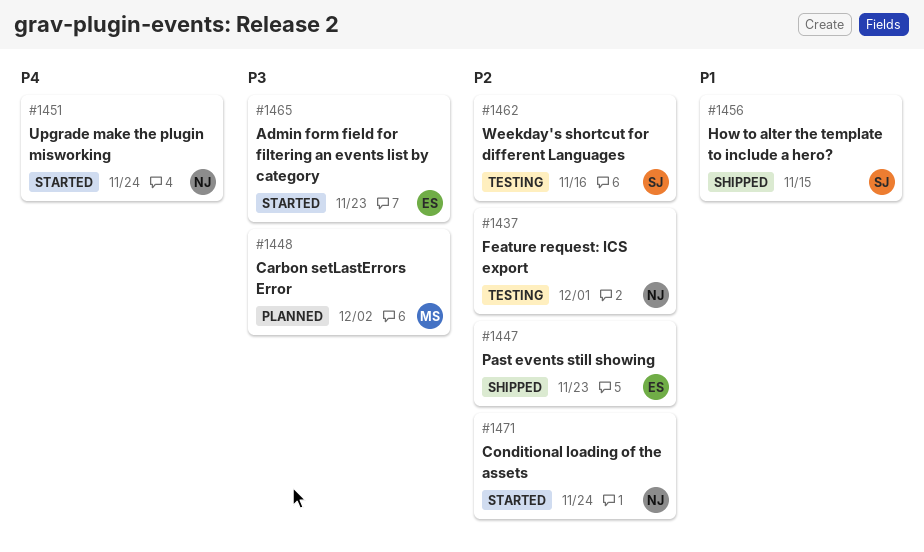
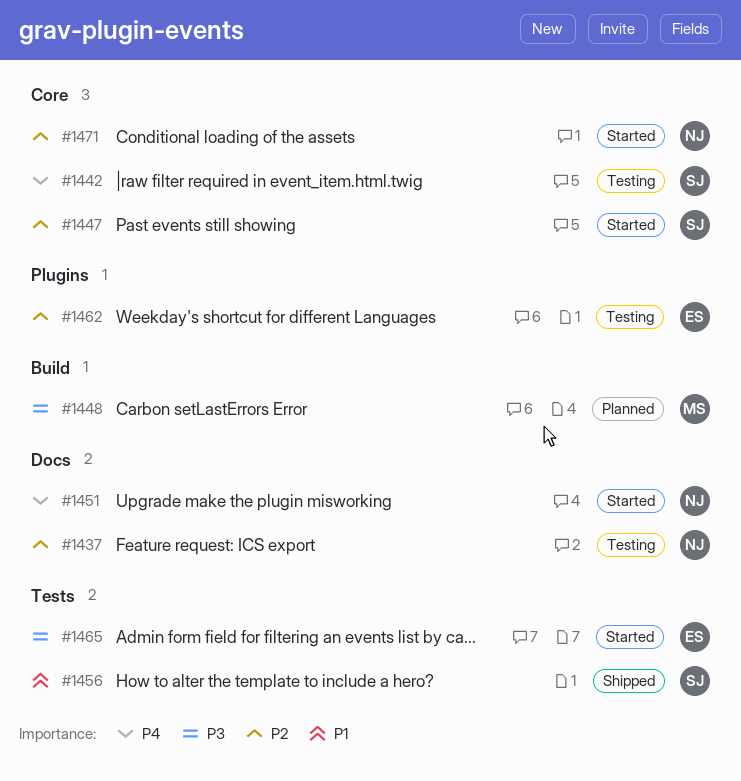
#1442: none -> present
#1447, status: Shipped -> Started
#1447, owner: ES -> SJ
#1462, owner: SJ -> ES

